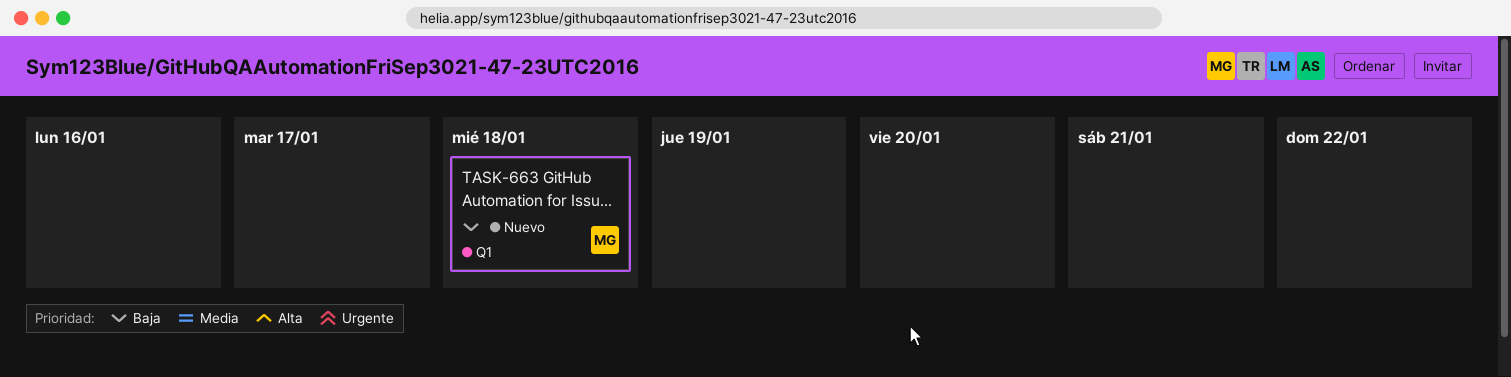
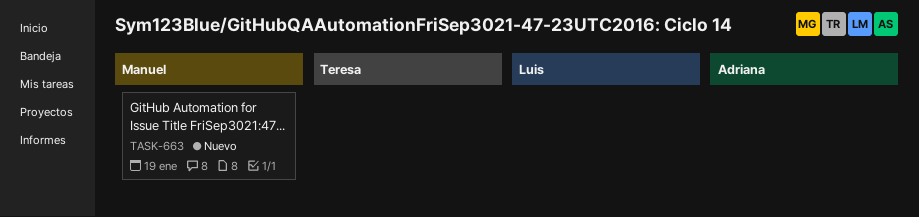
TASK-663, due: Jan 18 -> Jan 19

